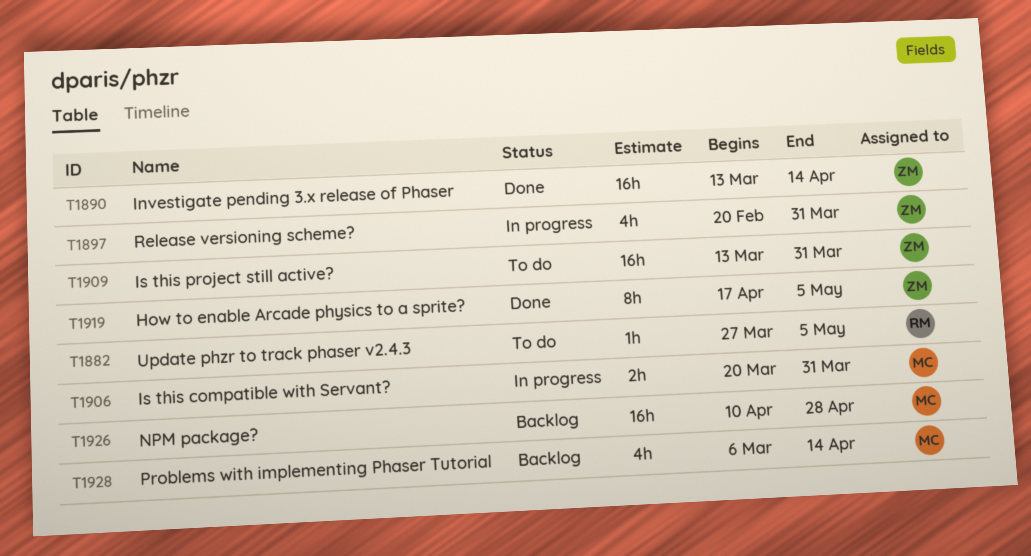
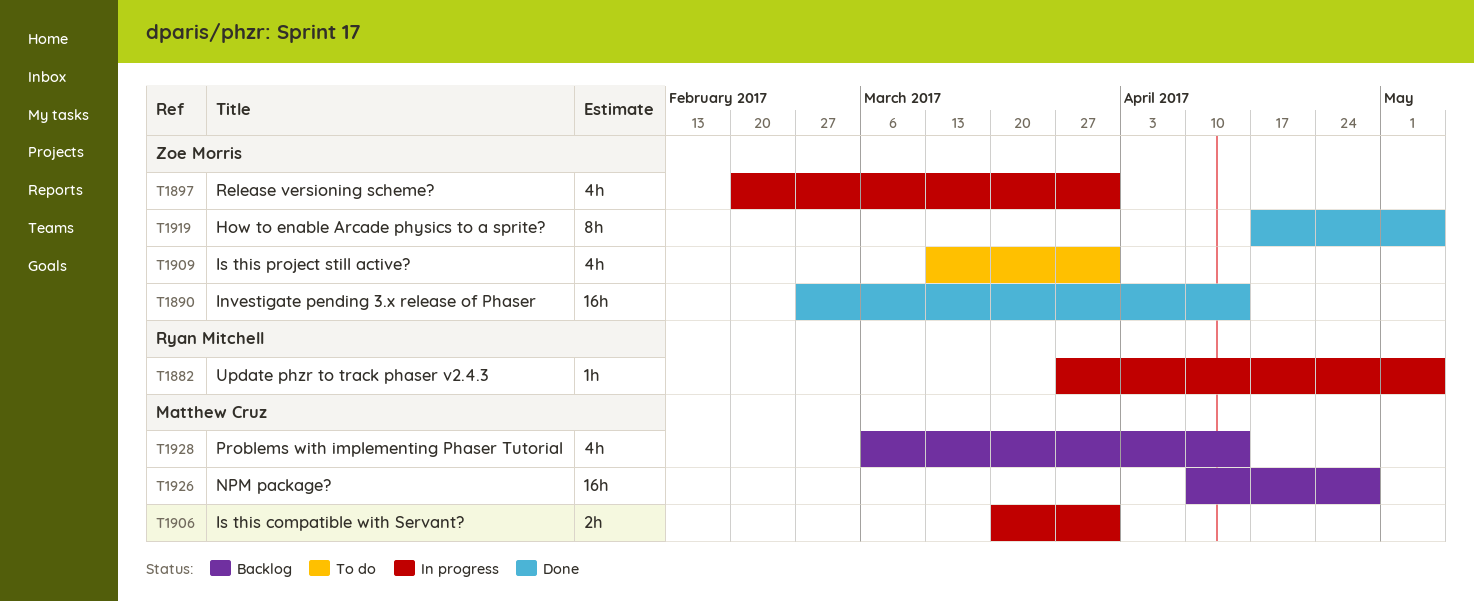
T1882, status: To do -> In progress
T1890, start: Mar 13 -> Feb 27
T1909, estimate: 16h -> 4h

